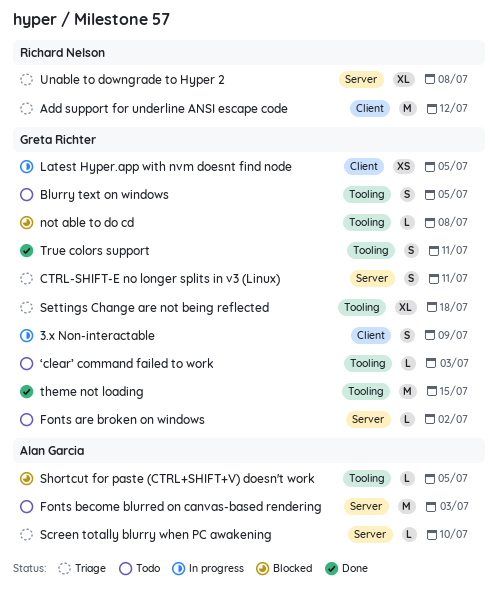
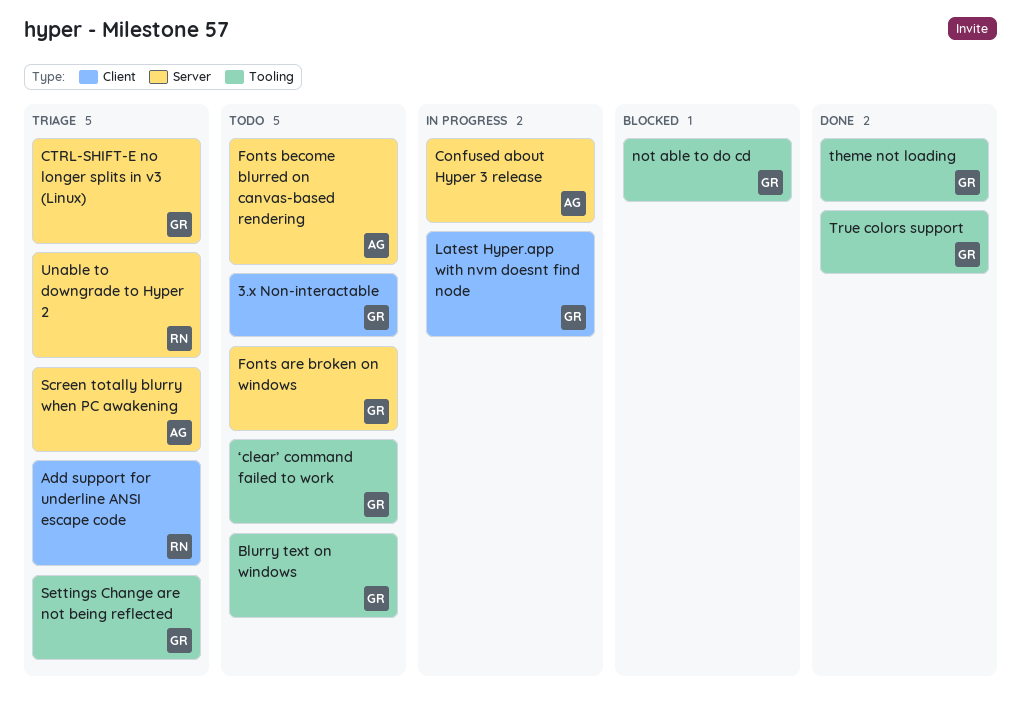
3.x Non-interactable, status: In progress -> Todo
Confused about Hyper 3 release: none -> present
Shortcut for paste (CTRL+SHIFT+V) doesn't work: present -> none

